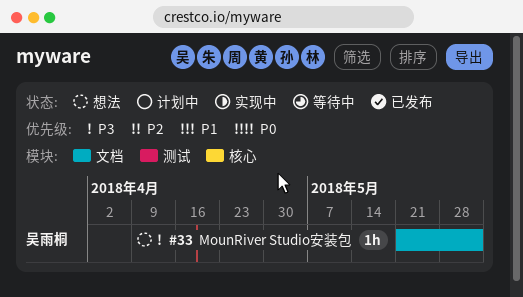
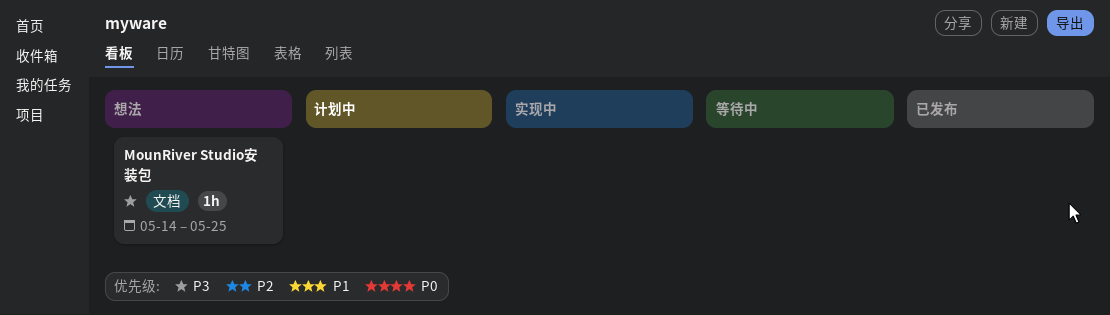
MounRiver Studio安装包, start: May 21 -> May 14
MounRiver Studio安装包, due: Jun 1 -> May 25

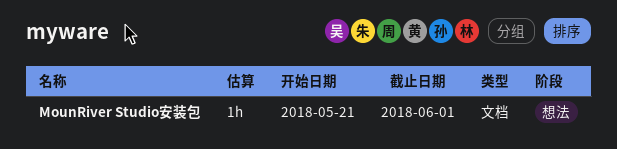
MounRiver Studio安装包, start: May 14 -> May 21
MounRiver Studio安装包, due: May 25 -> Jun 1

